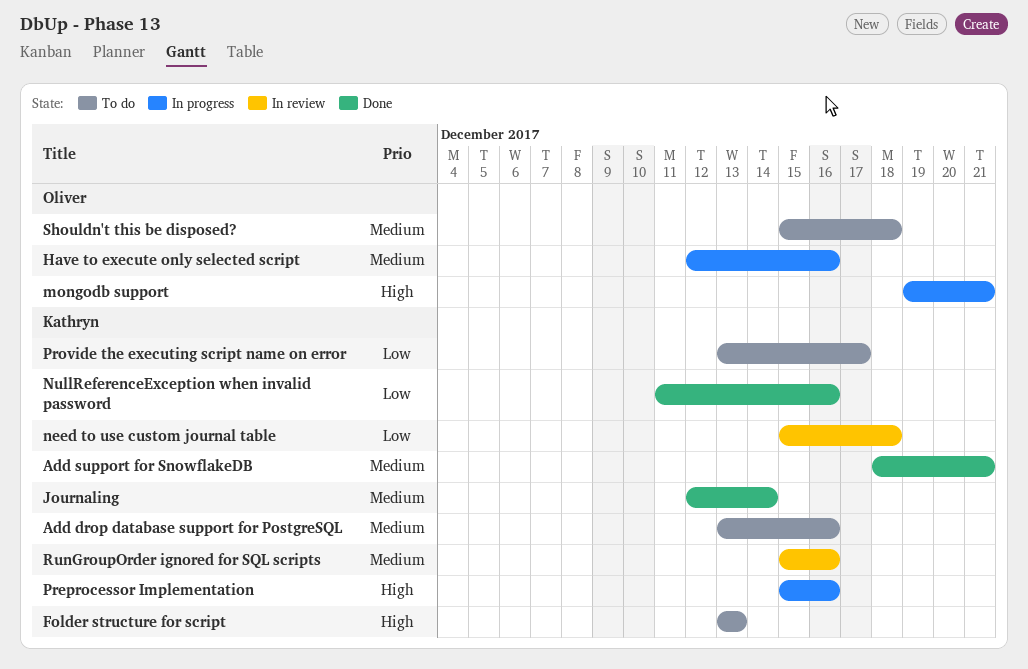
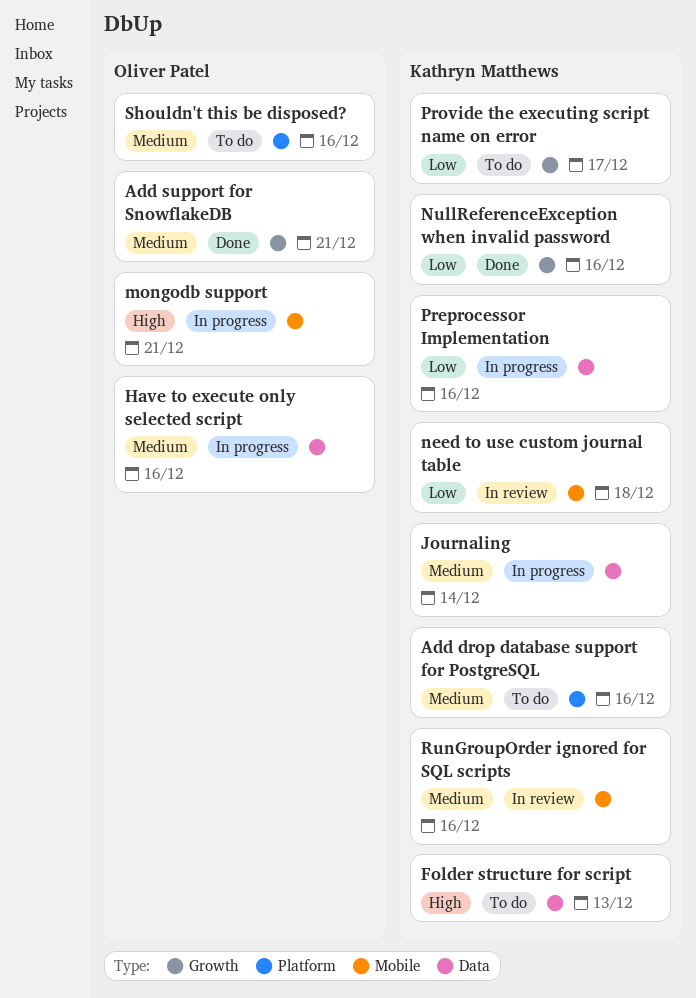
Add support for SnowflakeDB, owner: Kathryn Matthews -> Oliver Patel
Journaling, status: Done -> In progress
Preprocessor Implementation, priority: High -> Low
Shouldn't this be disposed?, due: Dec 18 -> Dec 16

